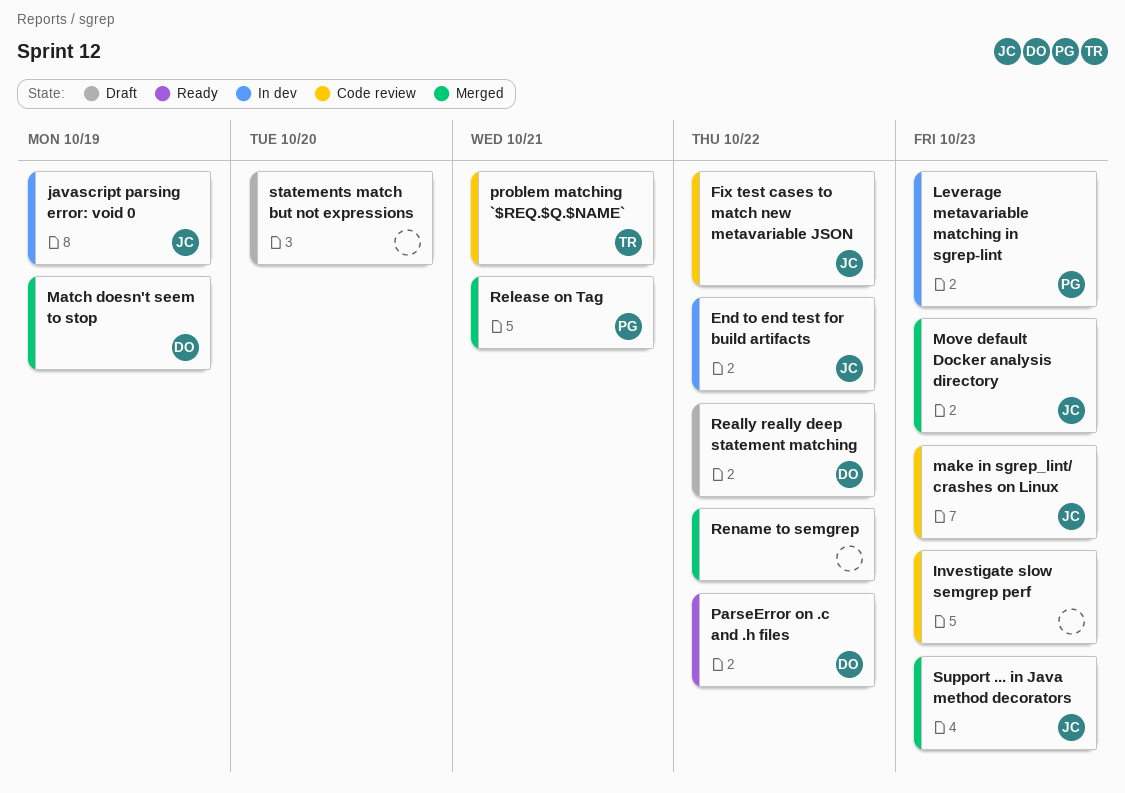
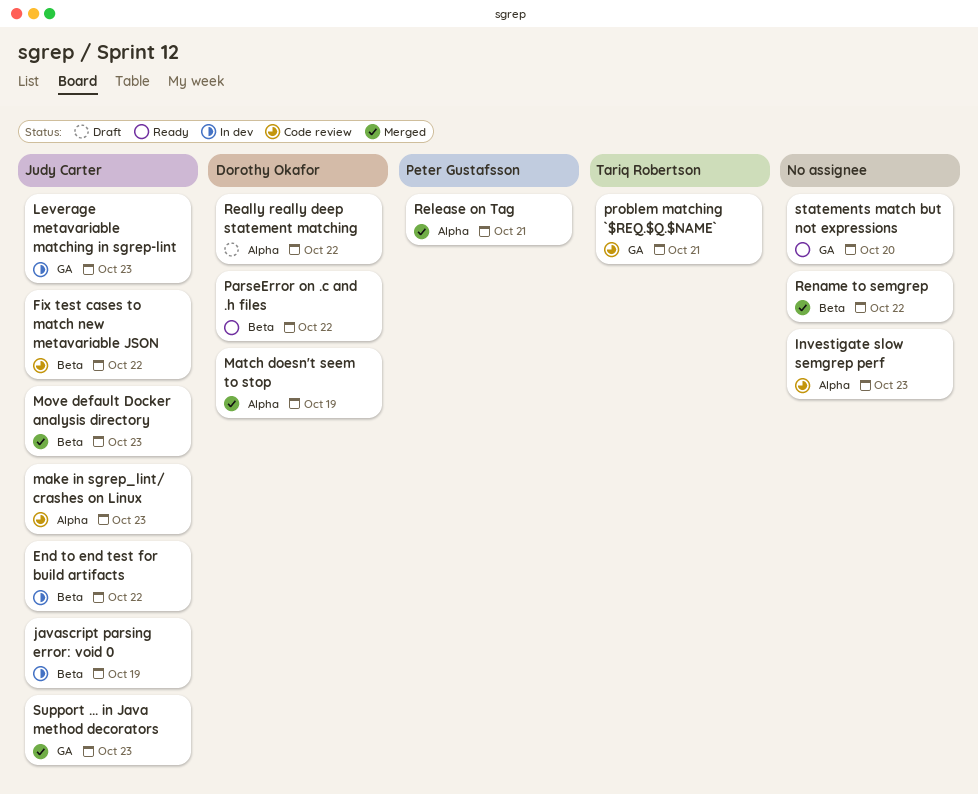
Leverage metavariable matching in sgrep-lint, owner: Peter Gustafsson -> Judy Carter
statements match but not expressions, status: Draft -> Ready

